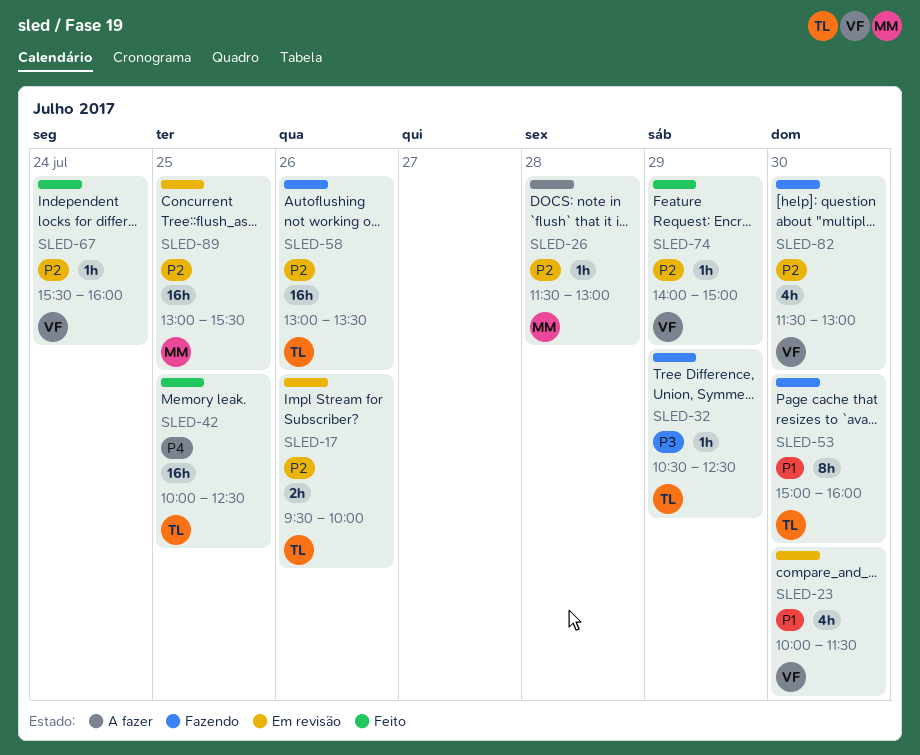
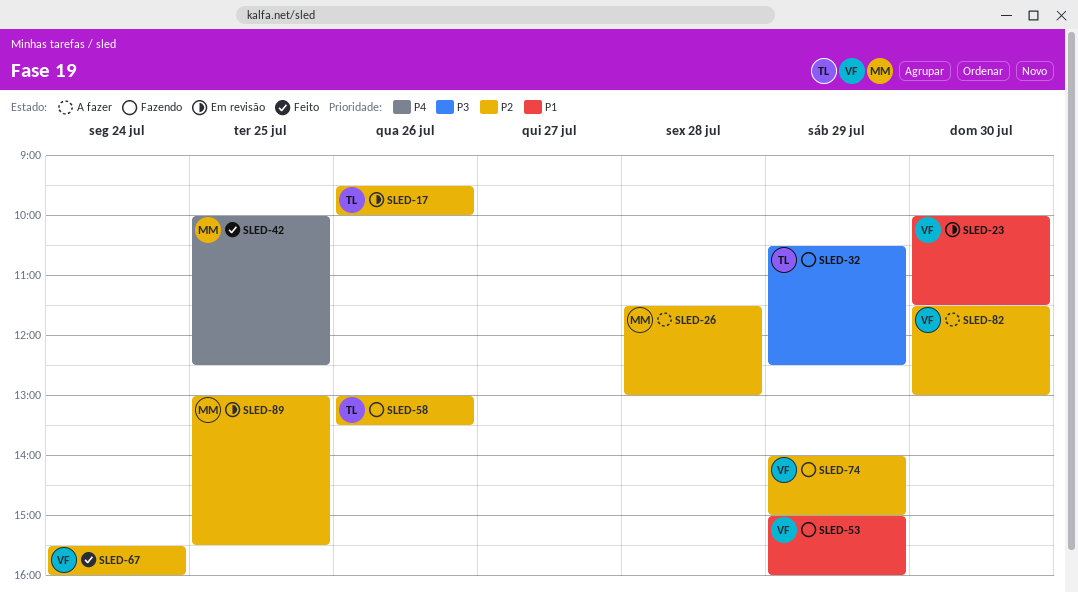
SLED-42, owner: TL -> MM
SLED-53, owner: TL -> VF
SLED-53, day: Jul 30 -> Jul 29
SLED-74, status: Feito -> Fazendo
SLED-82, status: Fazendo -> A fazer

